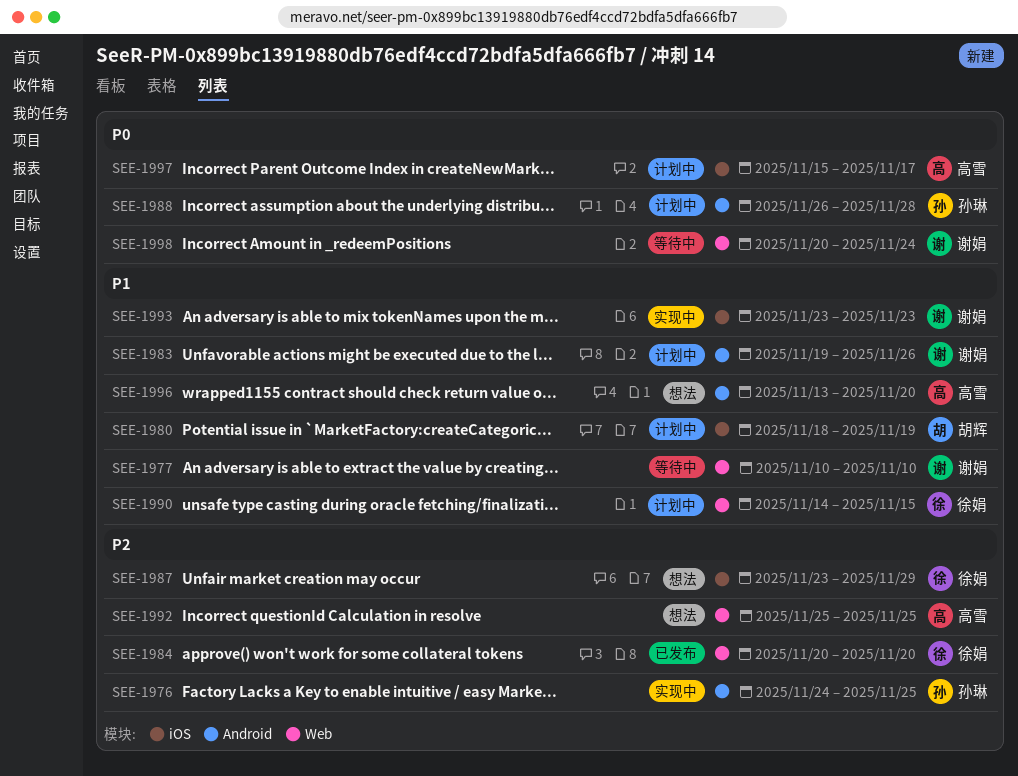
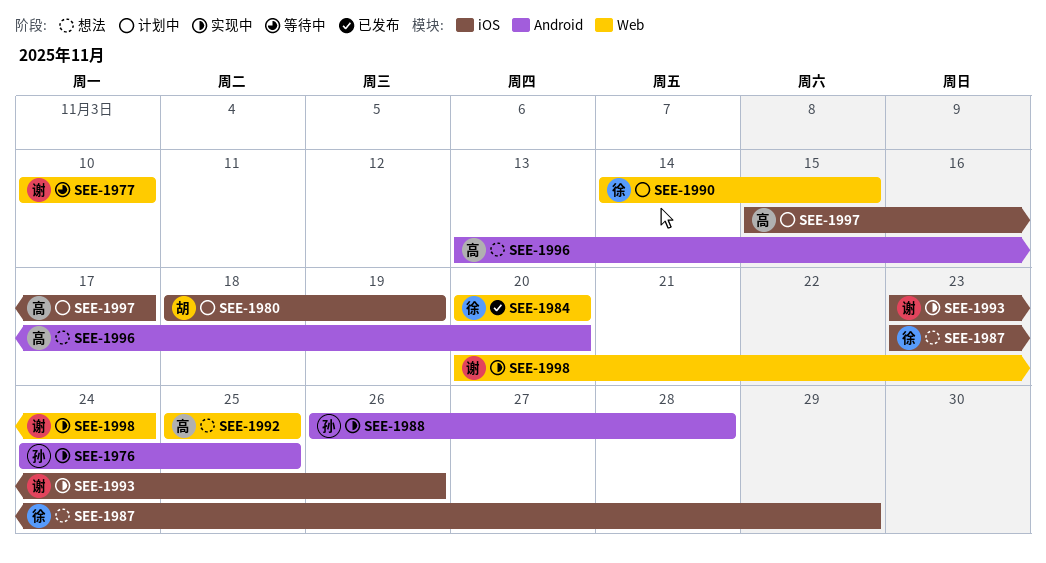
SEE-1983: present -> none
SEE-1988, status: 计划中 -> 实现中
SEE-1993, due: Nov 23 -> Nov 26
SEE-1998, status: 等待中 -> 实现中

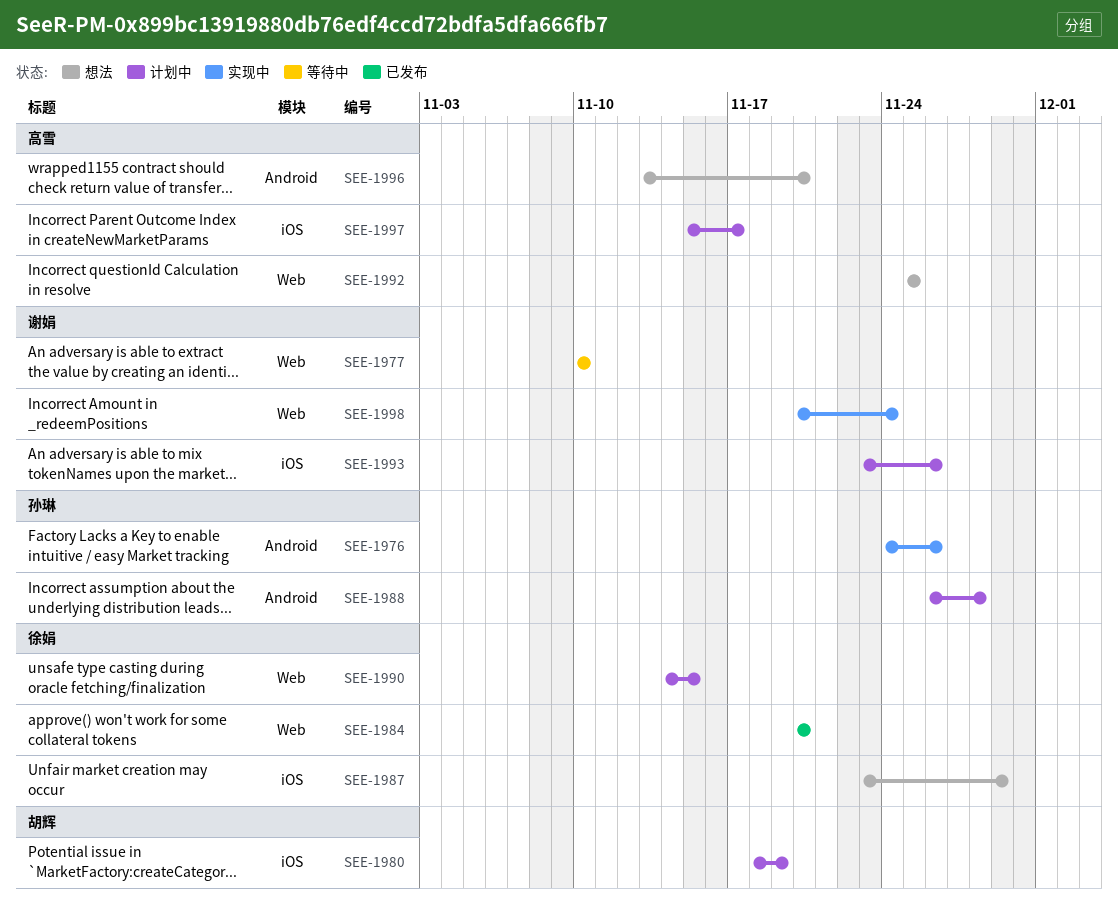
SEE-1976, due: Nov 25 -> Nov 26
SEE-1988, status: 实现中 -> 计划中
SEE-1993, status: 实现中 -> 计划中

